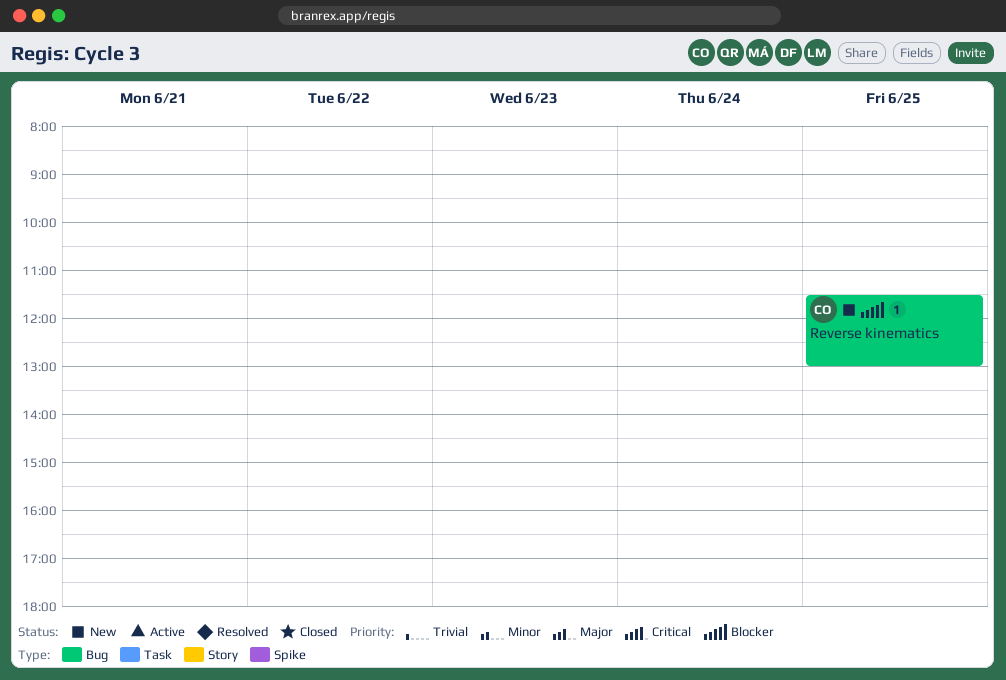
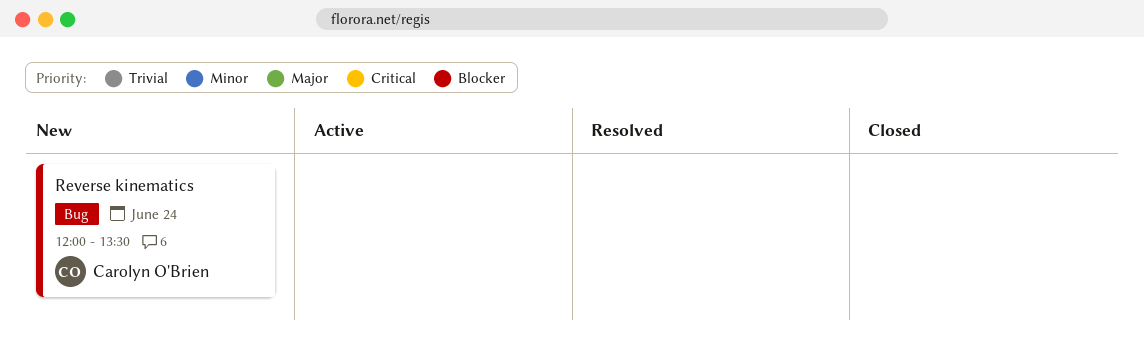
Reverse kinematics, day: Jun 25 -> Jun 24
Reverse kinematics, begins: 11:30 -> 12:00
Reverse kinematics, ends: 13:00 -> 13:30

